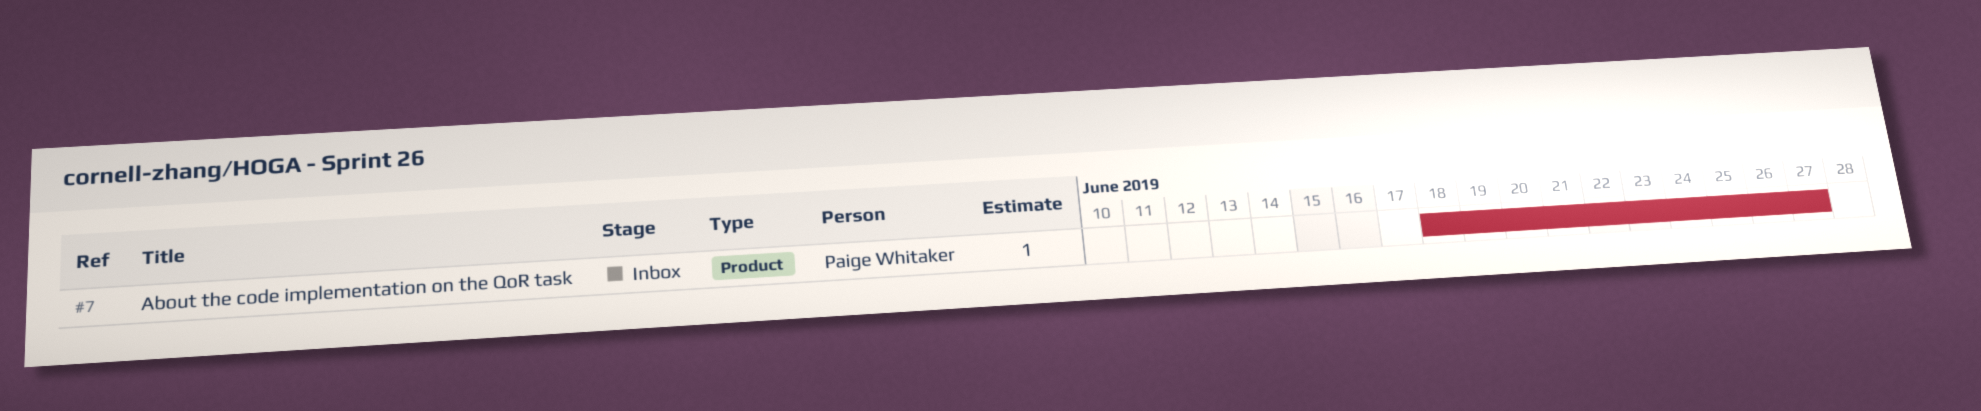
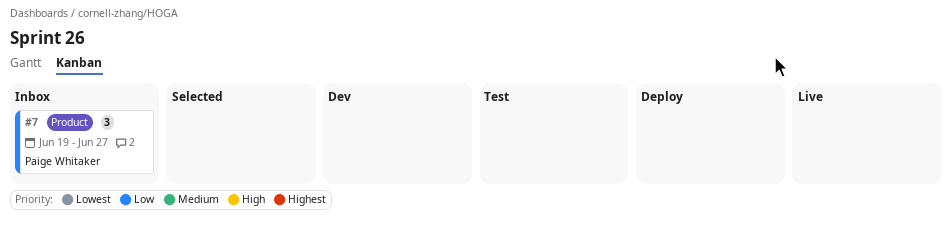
#7, estimate: 1 -> 3
#7, start: Jun 18 -> Jun 19

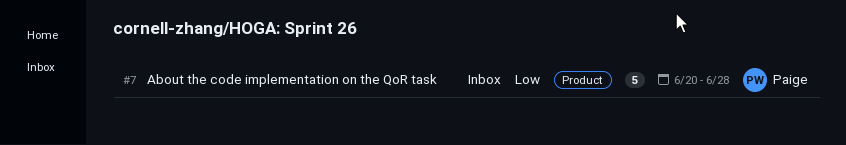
#7, estimate: 3 -> 5
#7, start: Jun 19 -> Jun 20
#7, due: Jun 27 -> Jun 28

